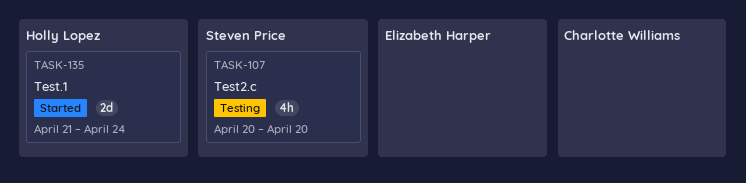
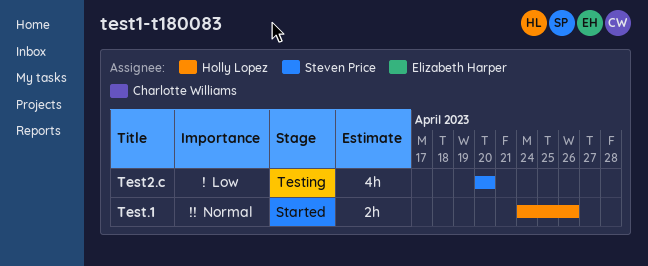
Test.1, estimate: 2d -> 2h
Test.1, start: Apr 21 -> Apr 24
Test.1, due: Apr 24 -> Apr 26

